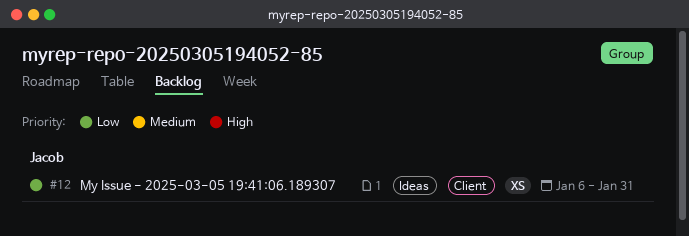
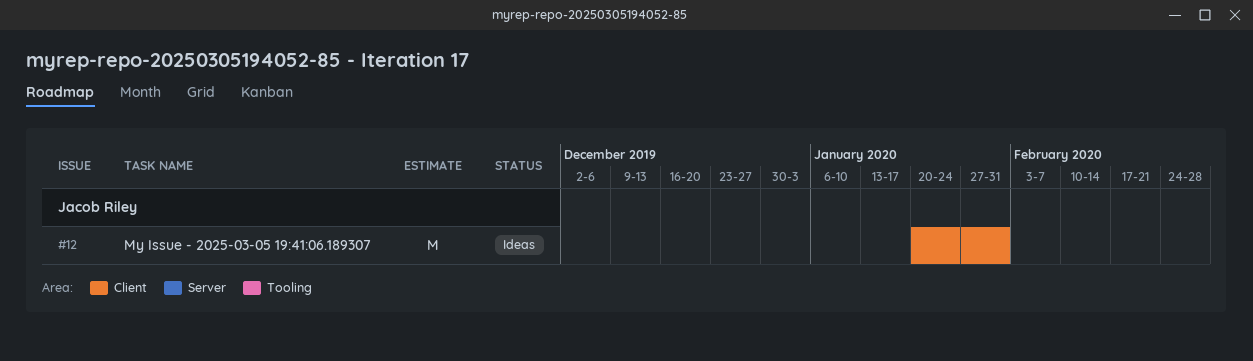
#12, estimate: XS -> M
#12, start: Jan 6 -> Jan 20

